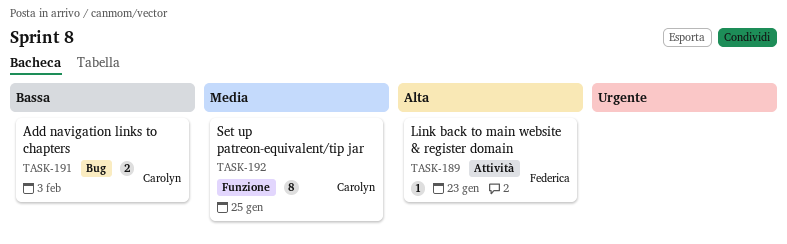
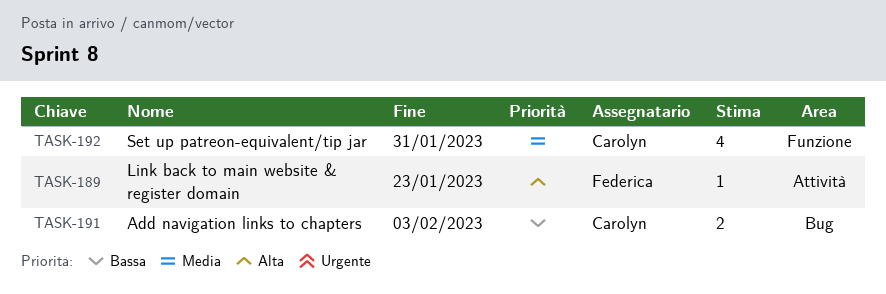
TASK-192, estimate: 8 -> 4
TASK-192, due: Jan 25 -> Jan 31

